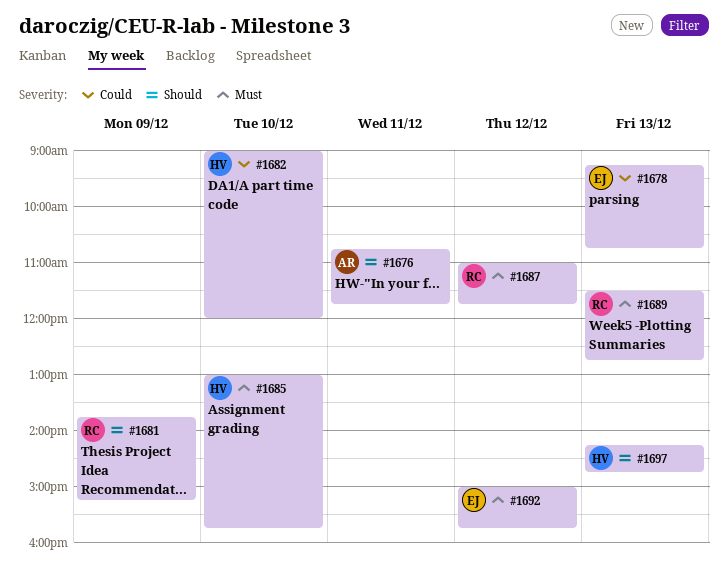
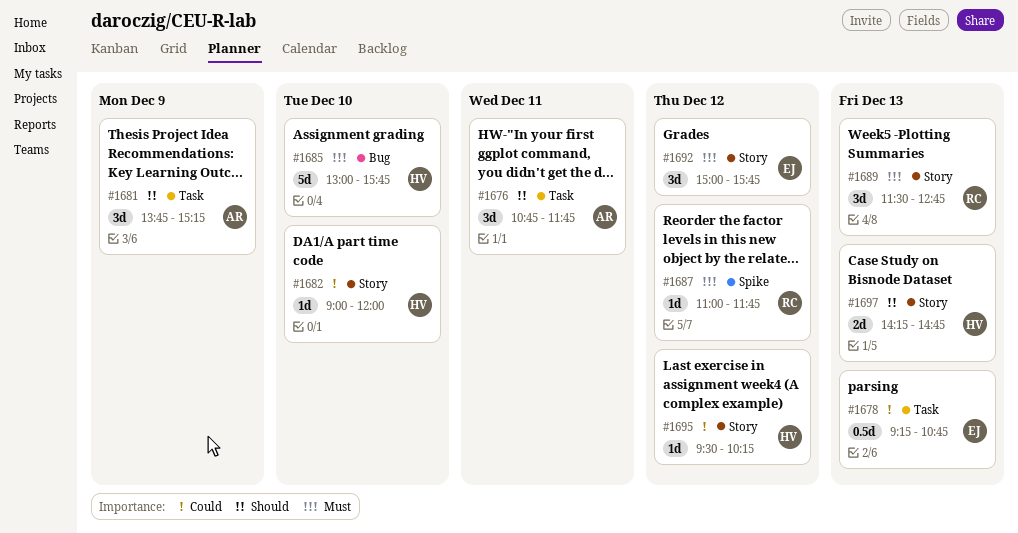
#1681, owner: RC -> AR
#1695: none -> present

